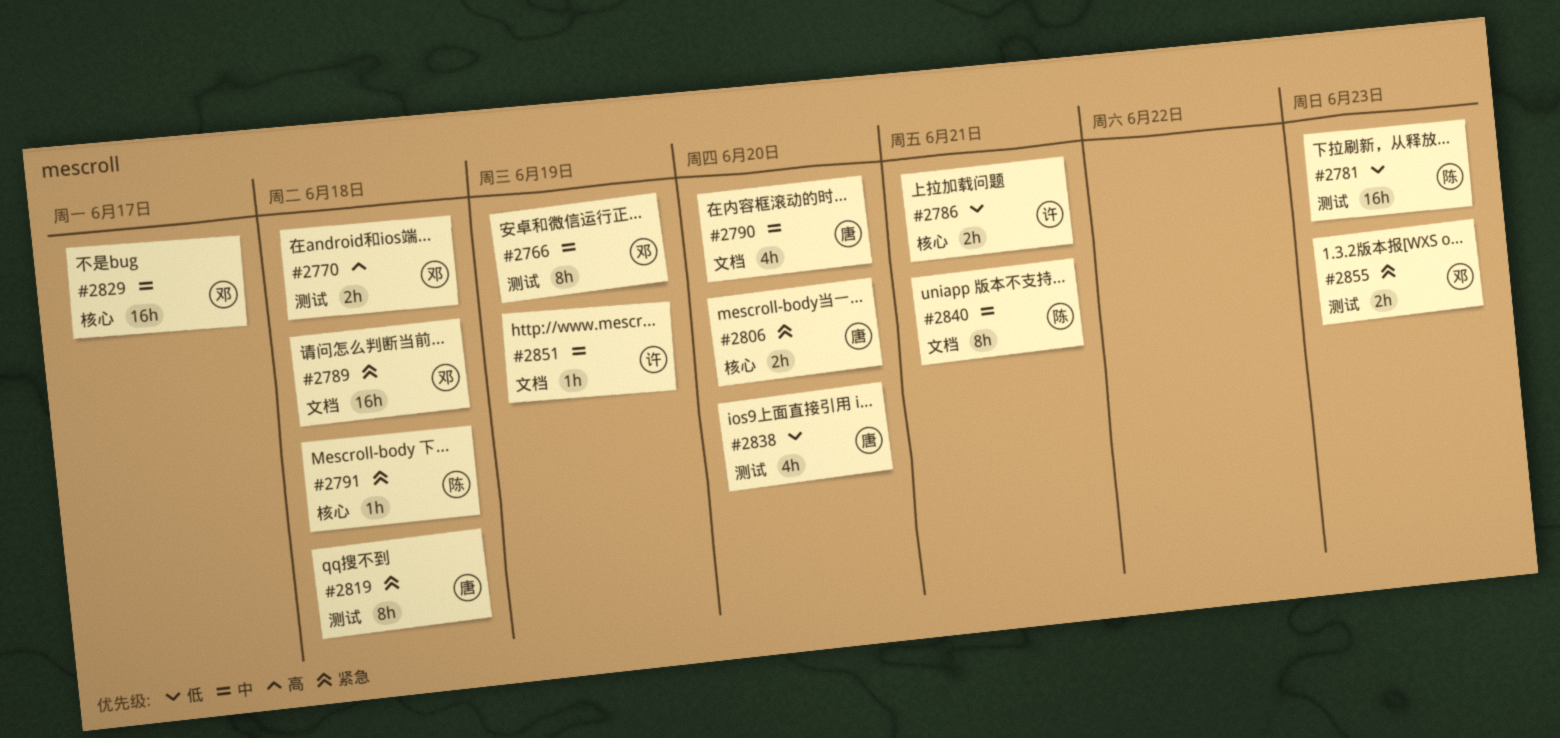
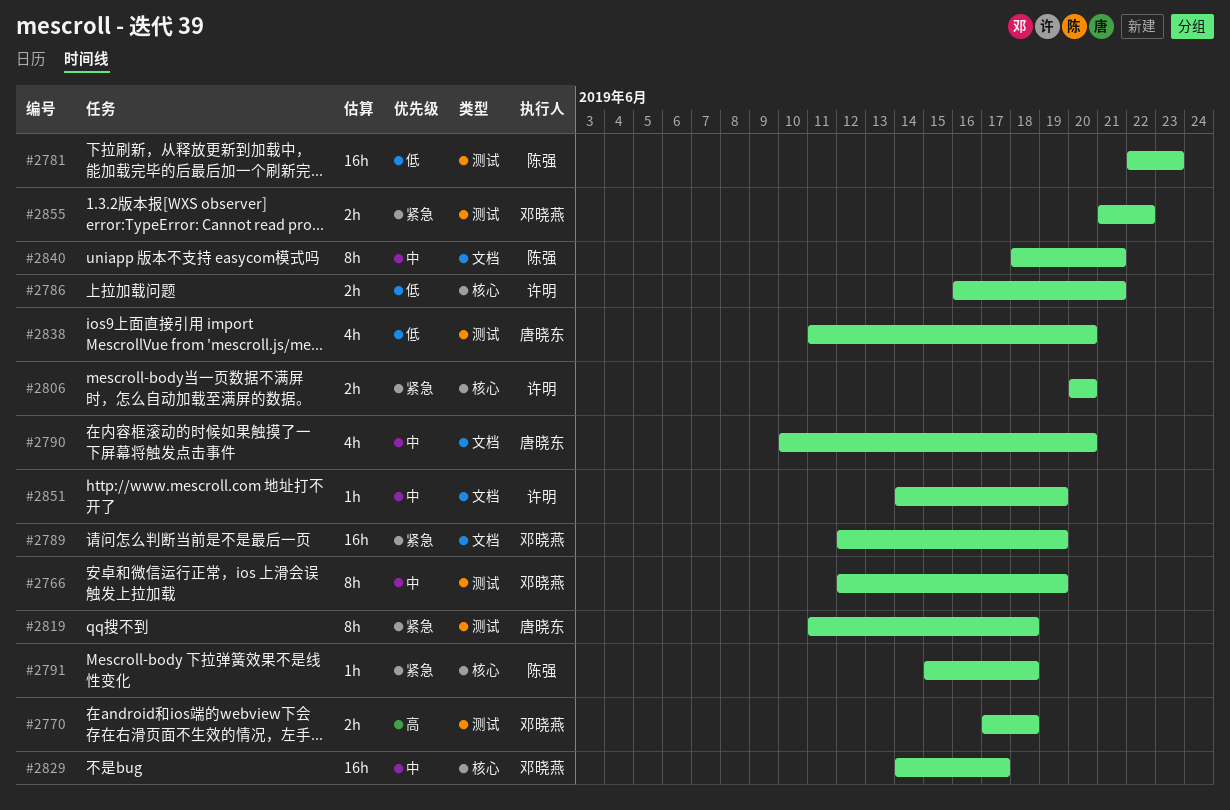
#2789, due: Jun 18 -> Jun 19
#2806, owner: 唐晓东 -> 许明
#2855, due: Jun 23 -> Jun 22

